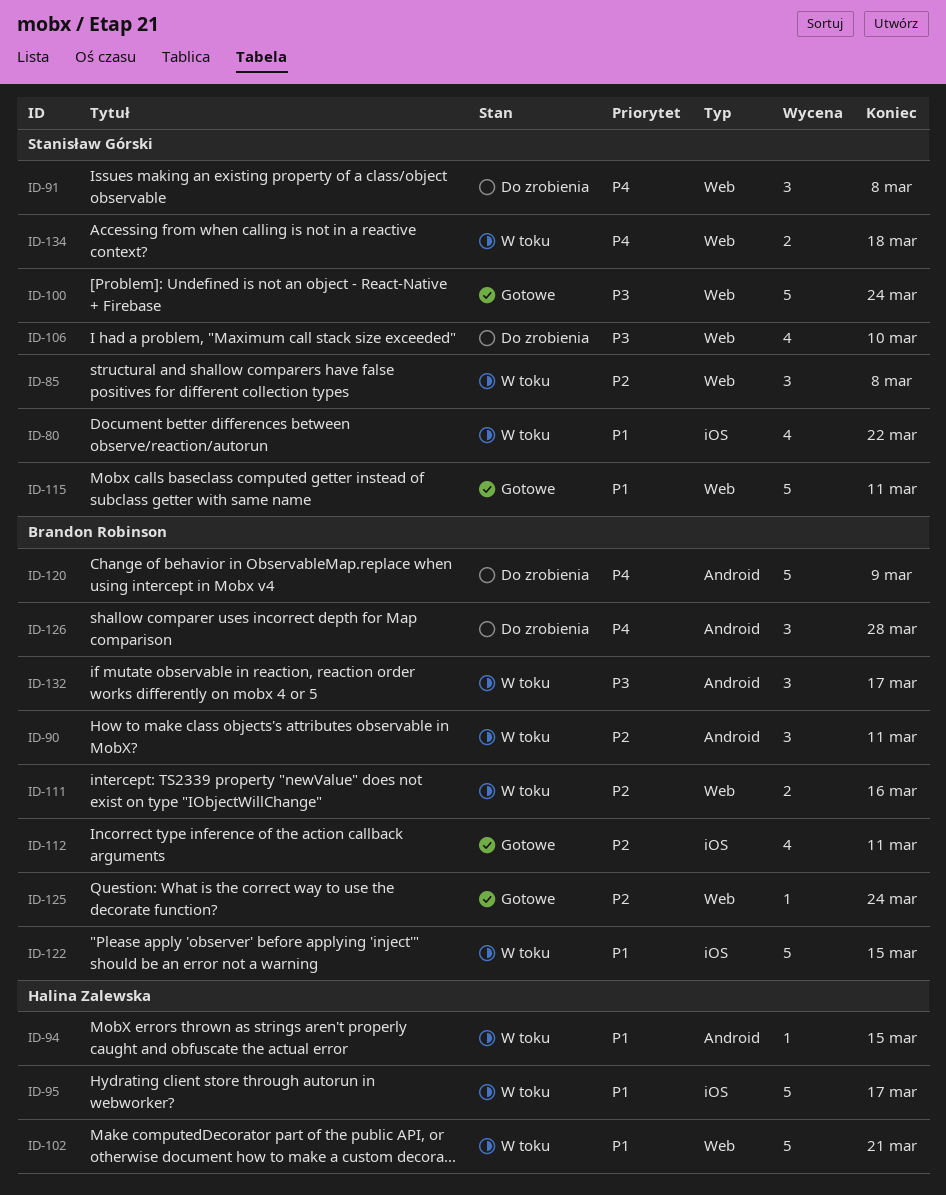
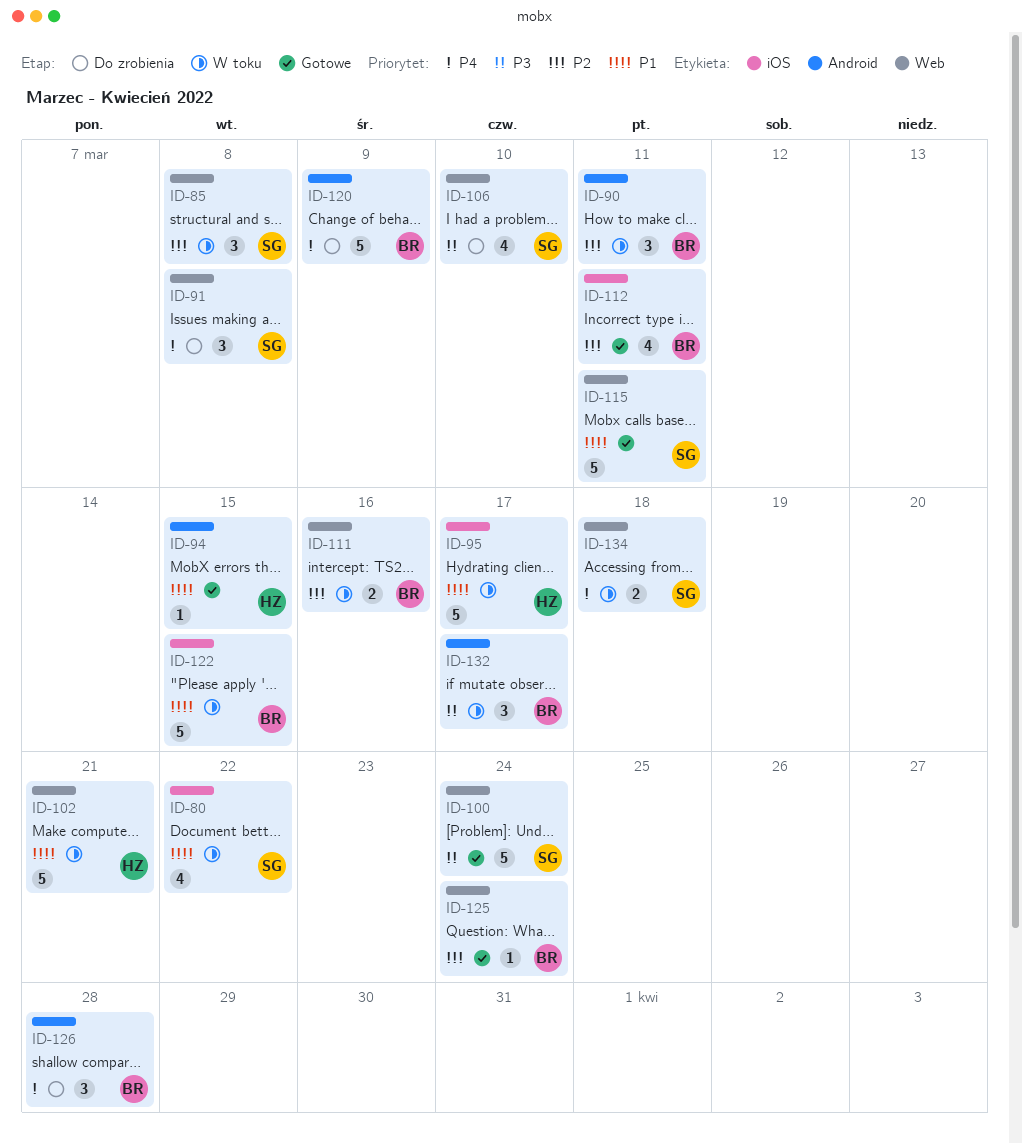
ID-94, status: W toku -> Gotowe

